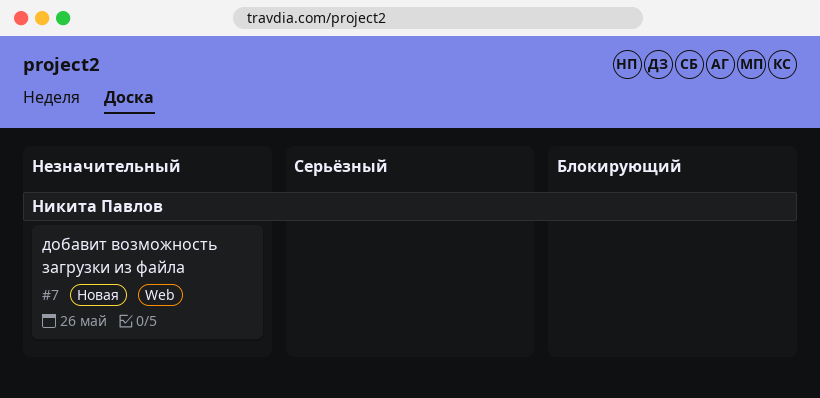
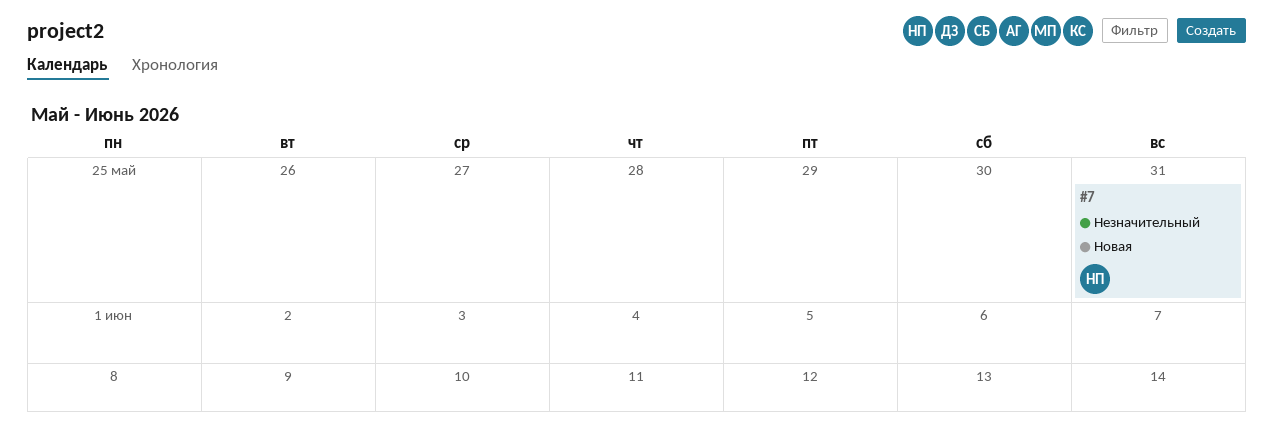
#7, due: May 26 -> May 31

